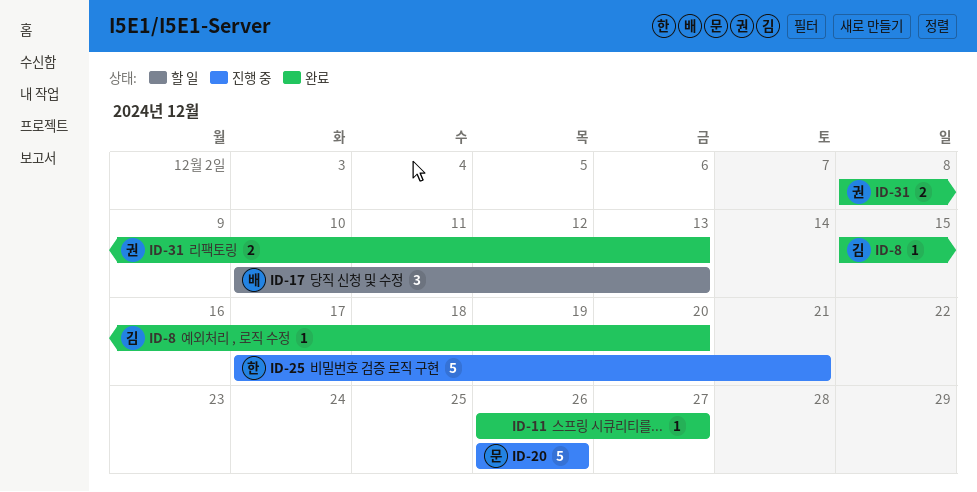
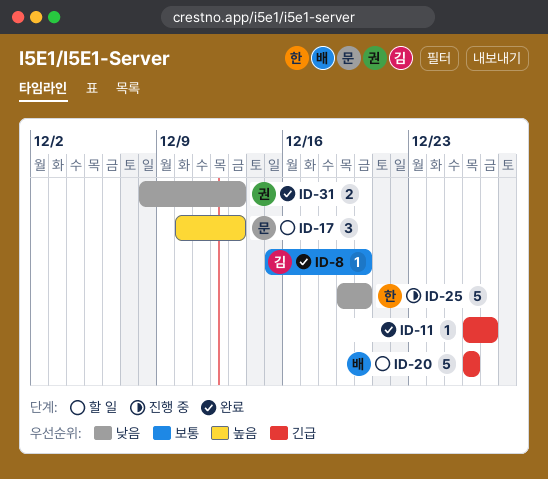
ID-17, owner: 배 -> 문
ID-20, status: 진행 중 -> 할 일
ID-20, owner: 문 -> 배
ID-25, start: Dec 17 -> Dec 19
ID-25, due: Dec 21 -> Dec 20

